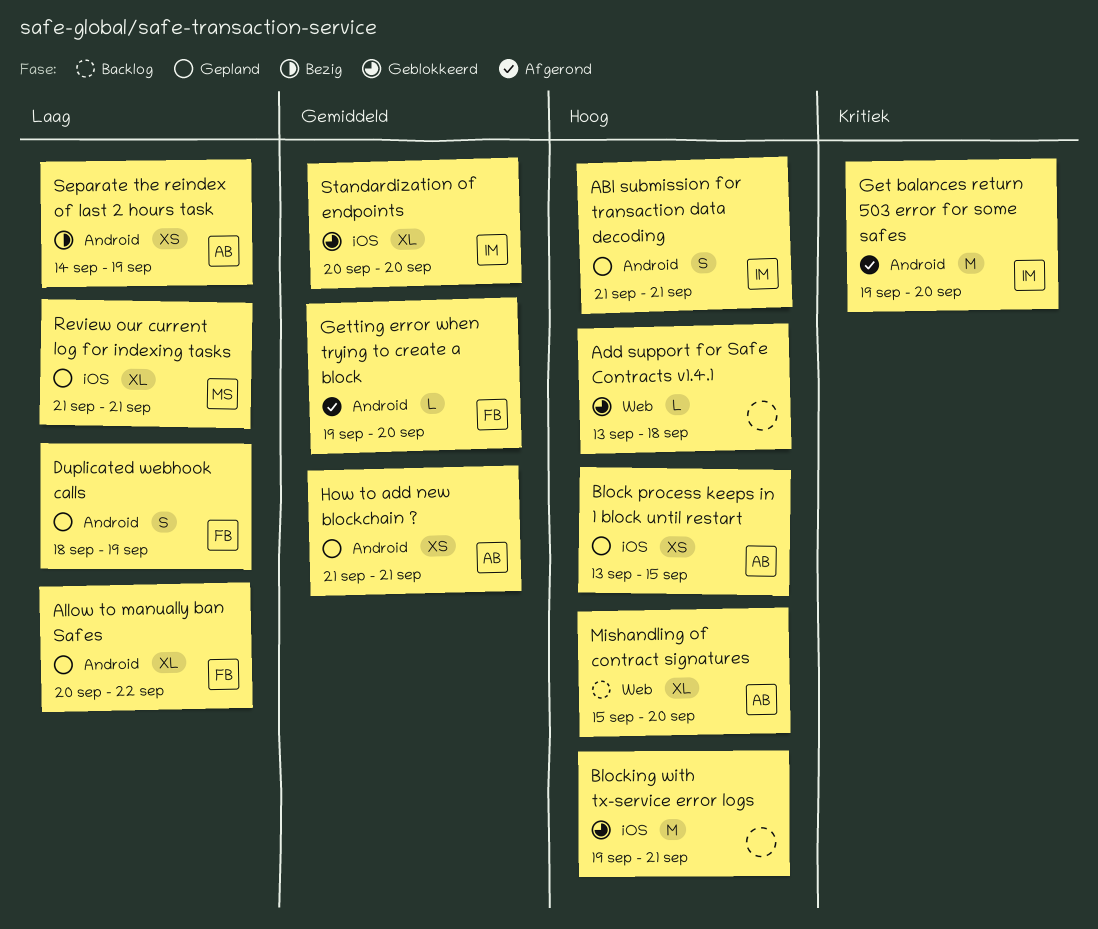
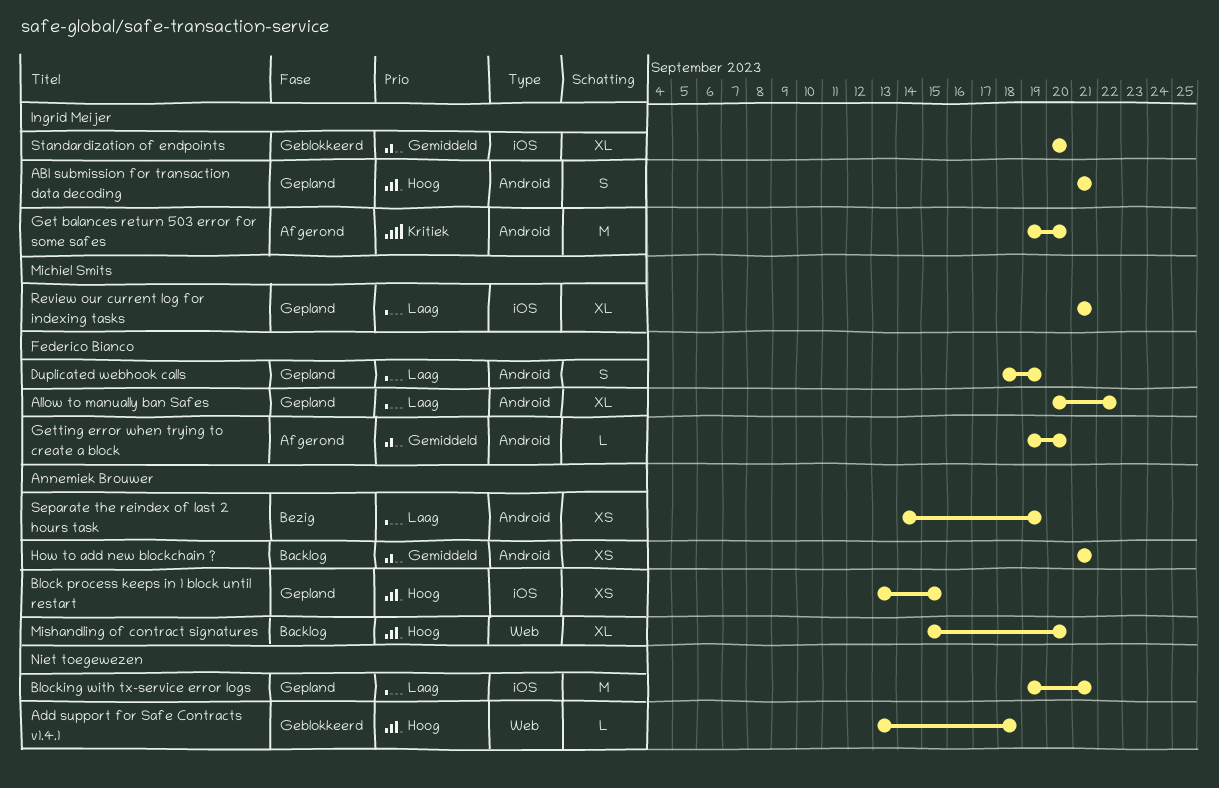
Blocking with tx-service error logs, status: Geblokkeerd -> Gepland
Blocking with tx-service error logs, priority: Hoog -> Laag
How to add new blockchain ?, status: Gepland -> Backlog

